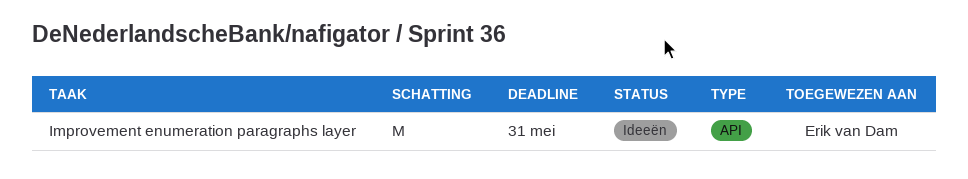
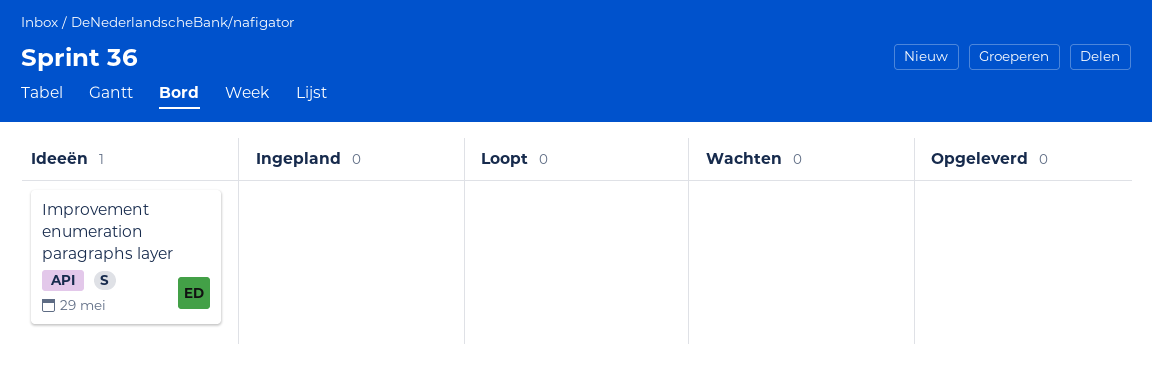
Improvement enumeration paragraphs layer, estimate: M -> S
Improvement enumeration paragraphs layer, due: May 31 -> May 29

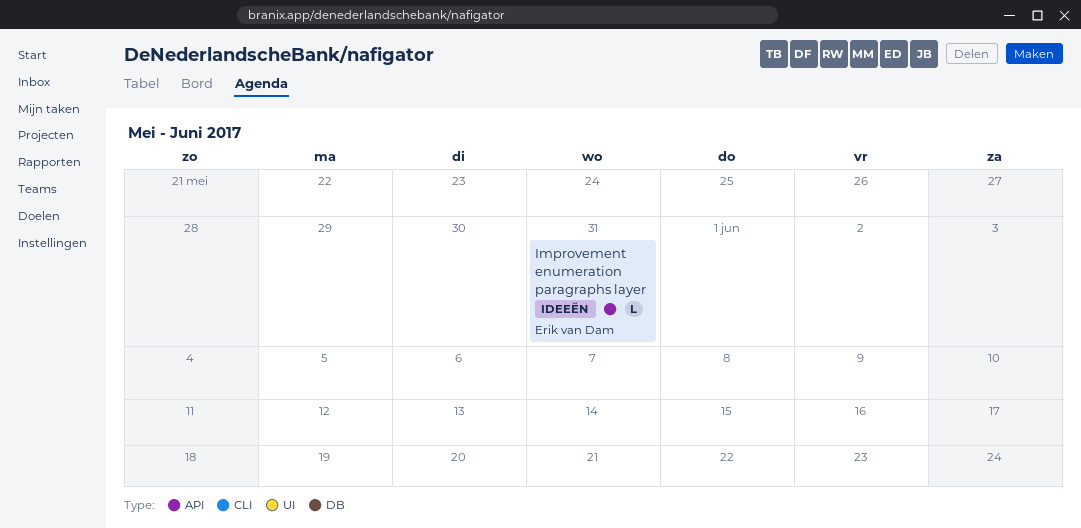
Improvement enumeration paragraphs layer, estimate: S -> L
Improvement enumeration paragraphs layer, due: May 29 -> May 31

